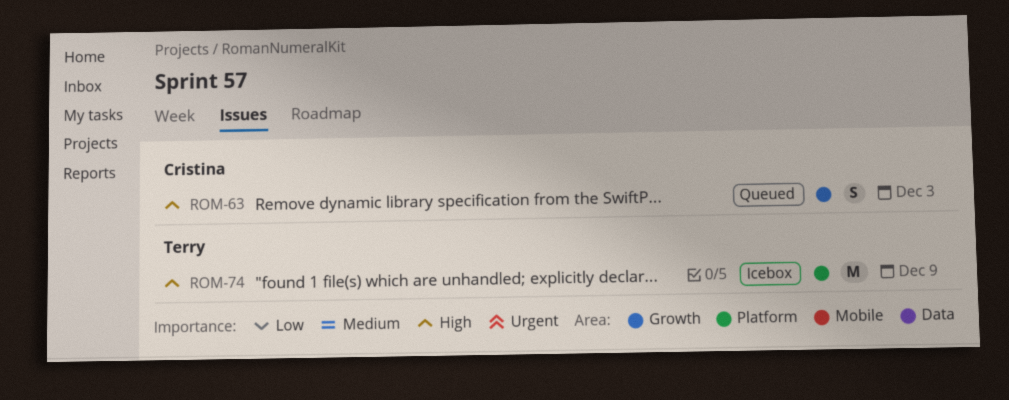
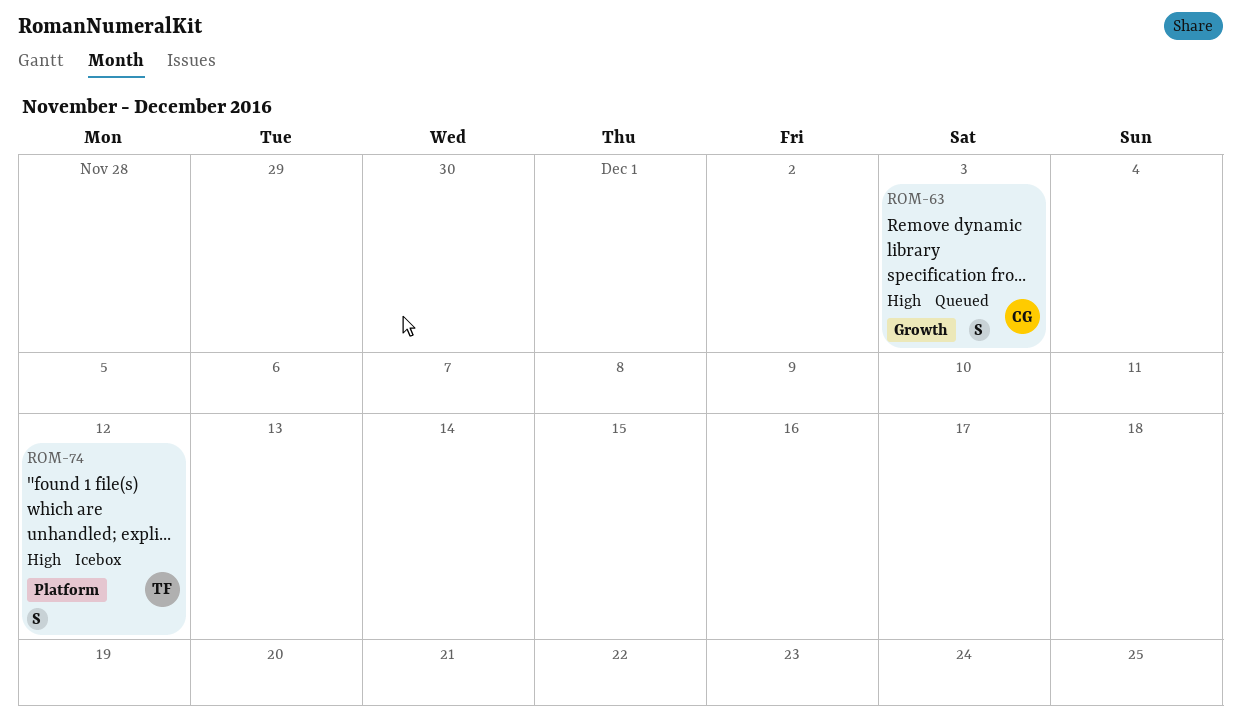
ROM-74, estimate: M -> S
ROM-74, due: Dec 9 -> Dec 12

